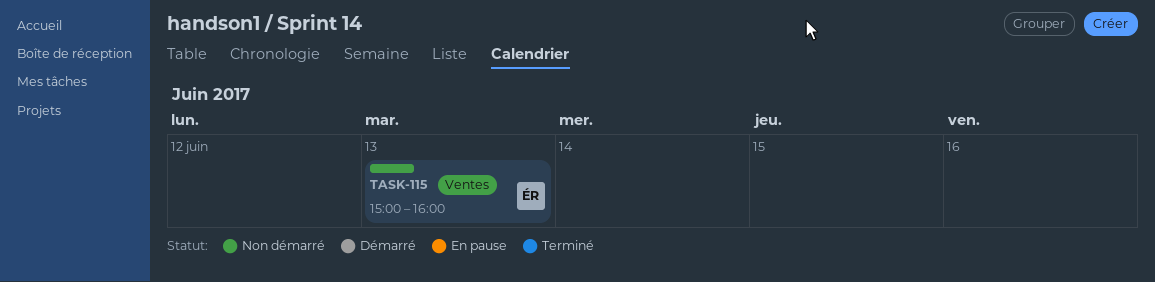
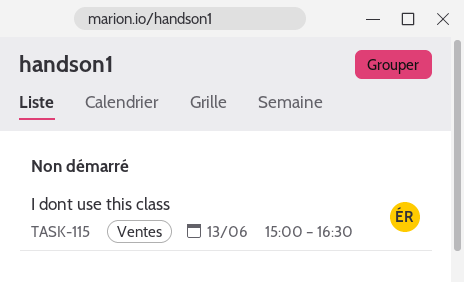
TASK-115, ends: 16:00 -> 16:30

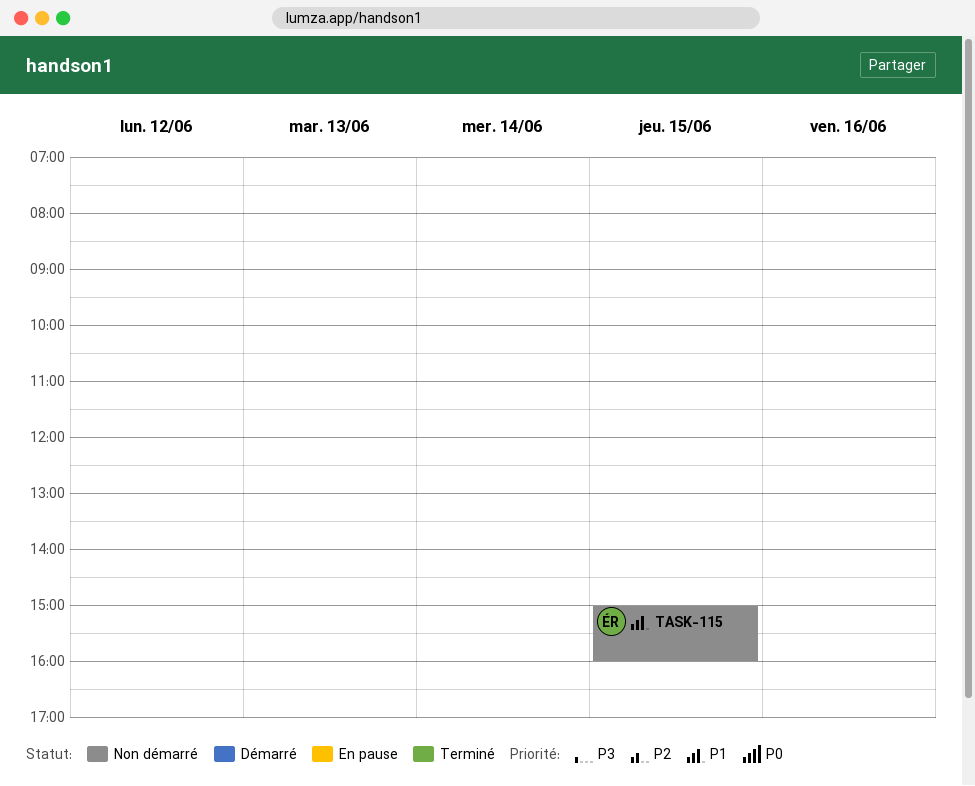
TASK-115, day: Jun 13 -> Jun 15
TASK-115, ends: 16:30 -> 16:00

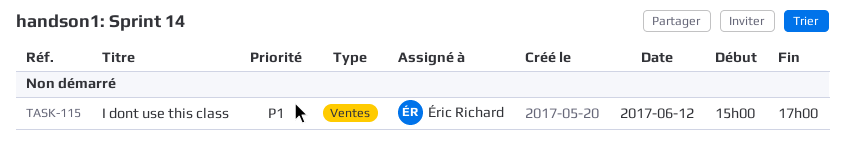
TASK-115, day: Jun 15 -> Jun 12
TASK-115, ends: 16:00 -> 17:00

